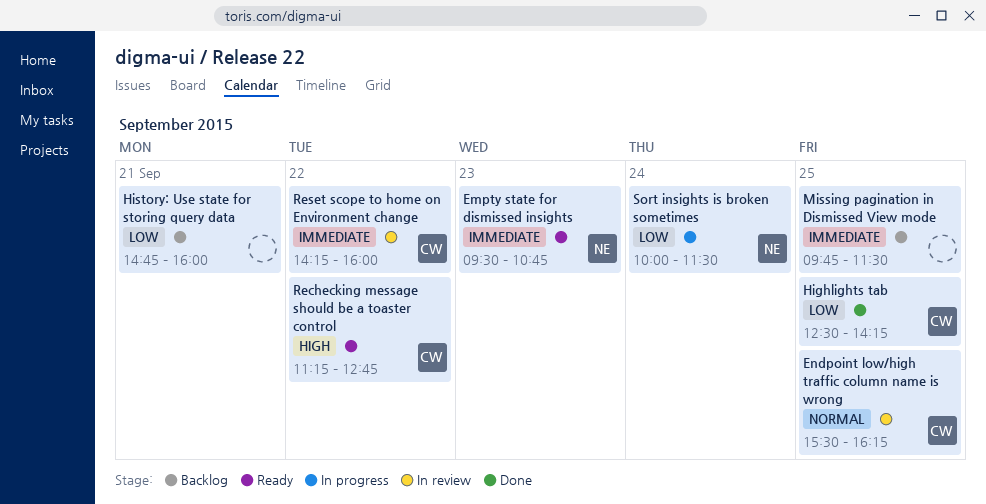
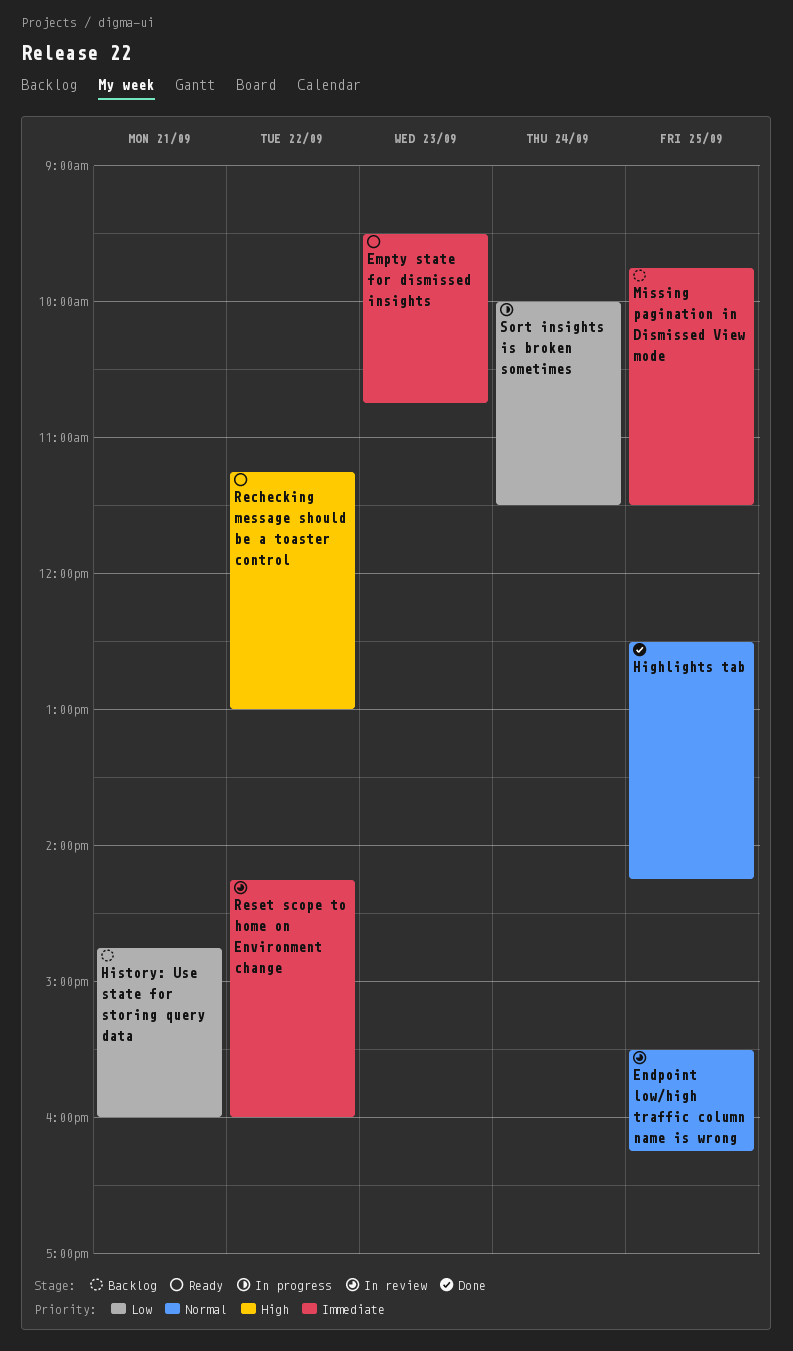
Highlights tab, priority: Low -> Normal
Rechecking message should be a toaster control, ends: 12:45 -> 13:00

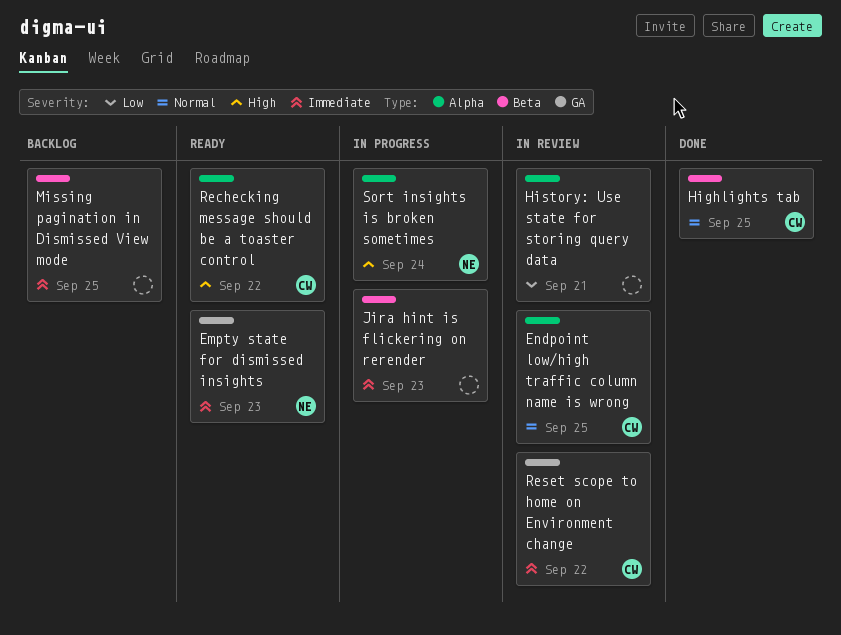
History: Use state for storing query data, status: Backlog -> In review
Jira hint is flickering on rerender: none -> present
Sort insights is broken sometimes, priority: Low -> High

